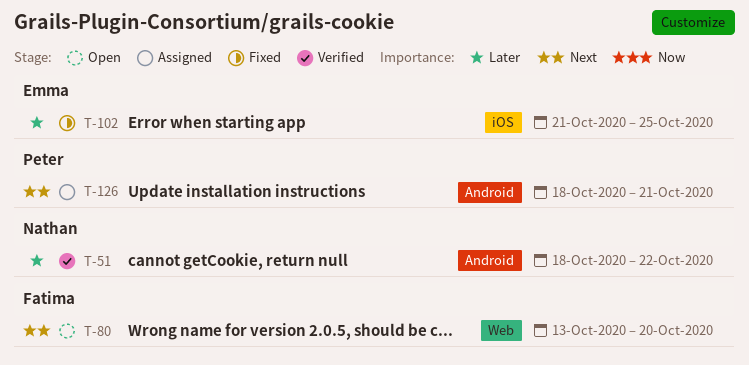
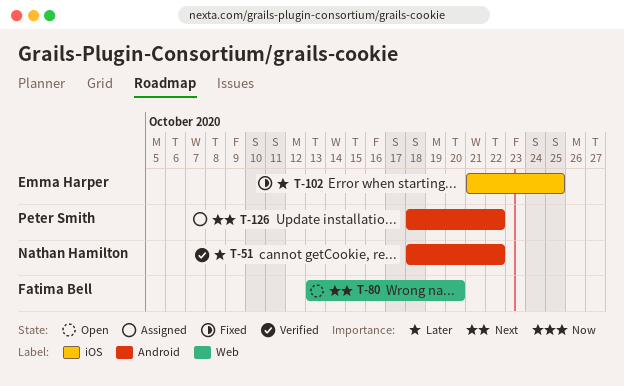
T-126, due: Oct 21 -> Oct 22

